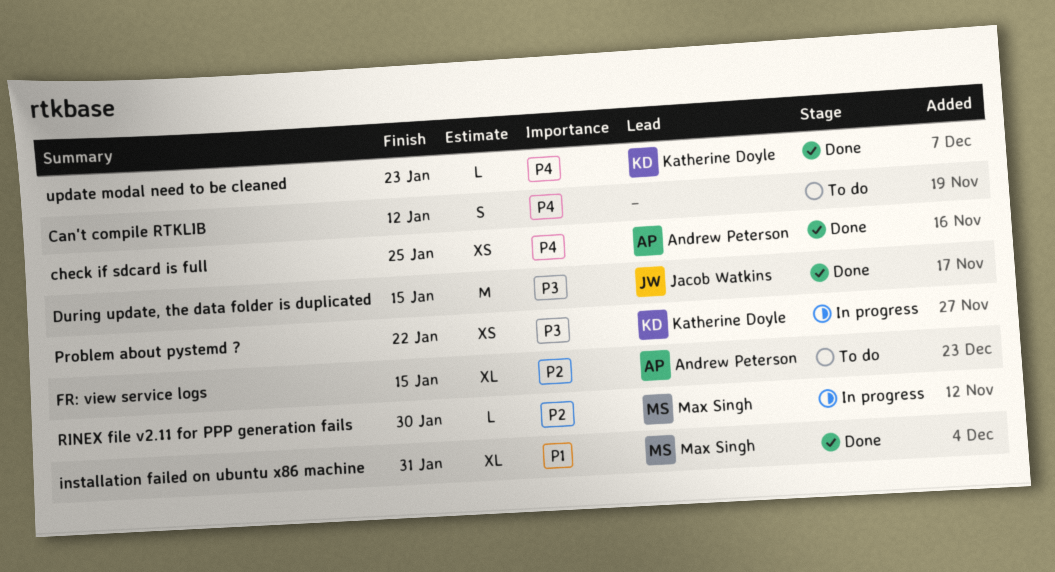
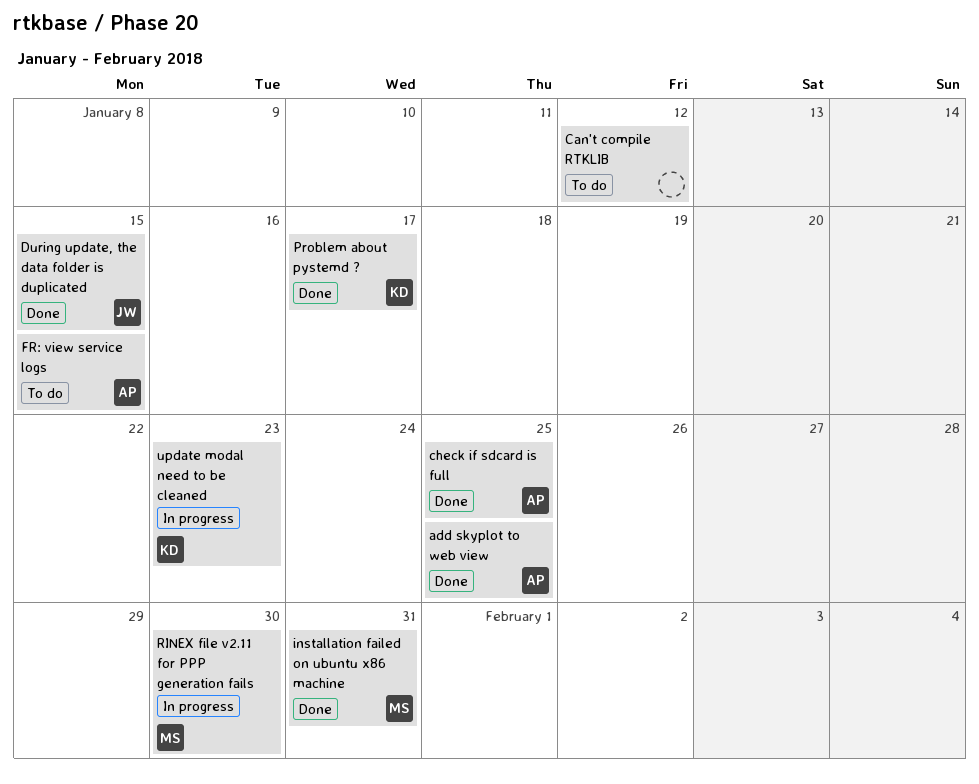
add skyplot to web view: none -> present
Problem about pystemd ?, status: In progress -> Done
Problem about pystemd ?, due: Jan 22 -> Jan 17
update modal need to be cleaned, status: Done -> In progress

